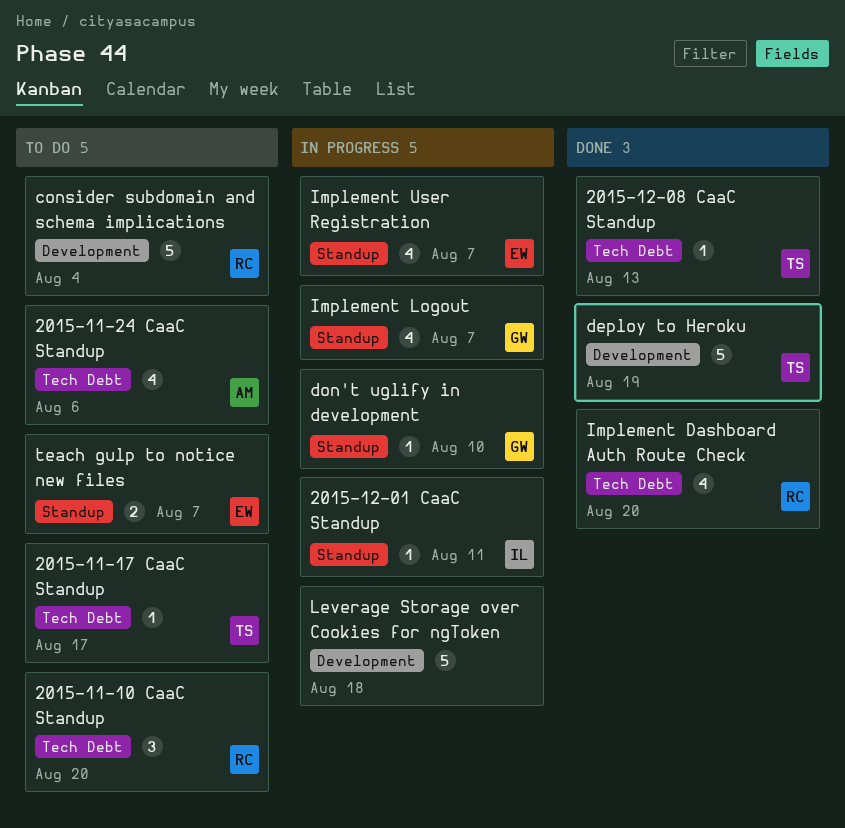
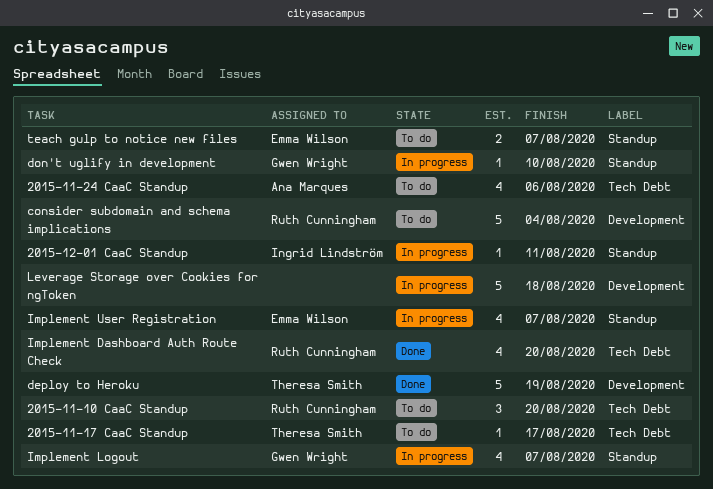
2015-12-08 CaaC Standup: present -> none

